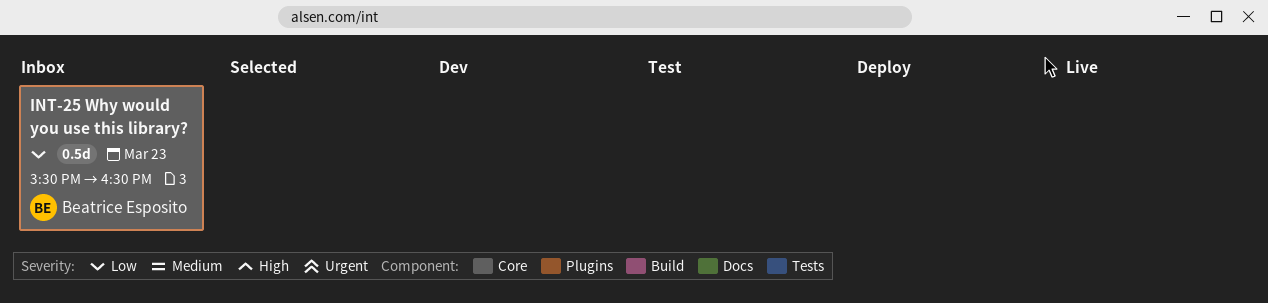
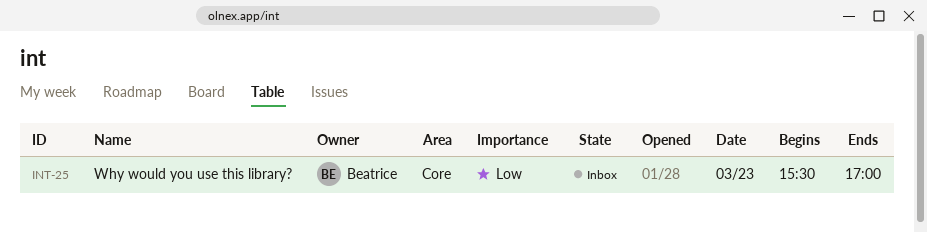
INT-25, ends: 16:30 -> 17:00

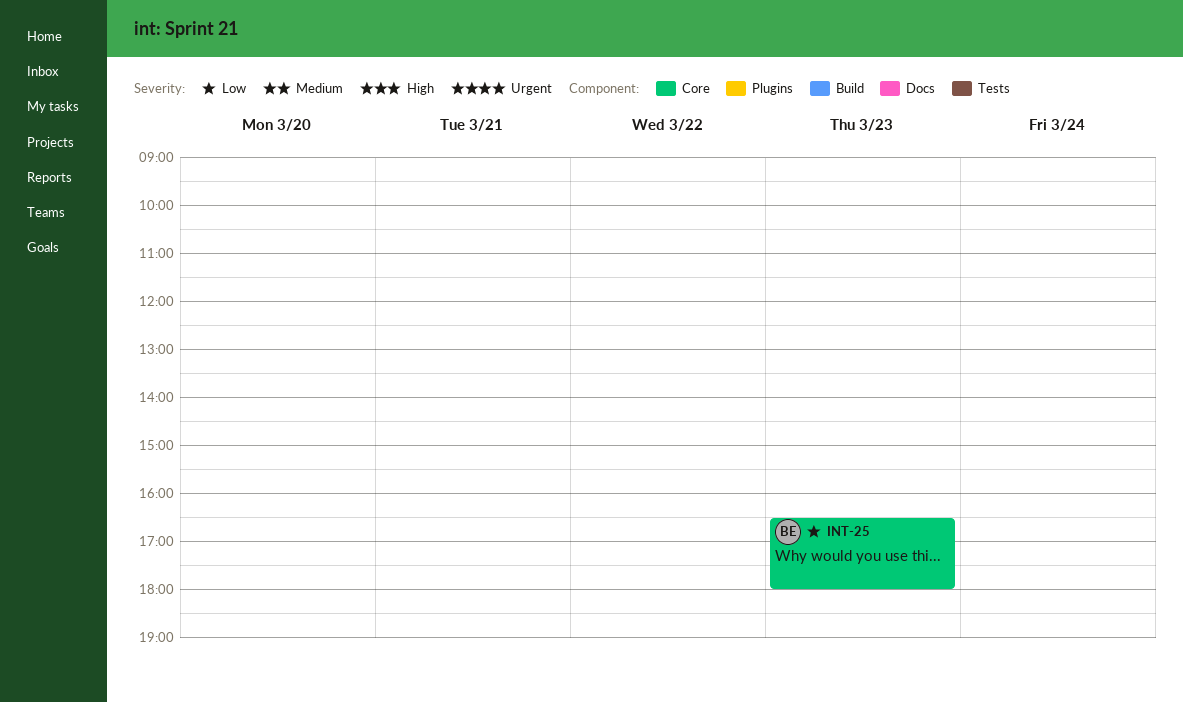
INT-25, begins: 15:30 -> 16:30
INT-25, ends: 17:00 -> 18:00

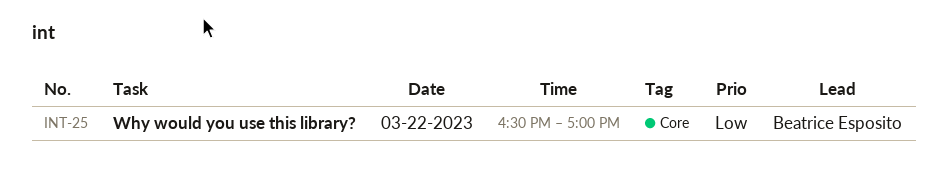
INT-25, day: Mar 23 -> Mar 22
INT-25, ends: 18:00 -> 17:00

